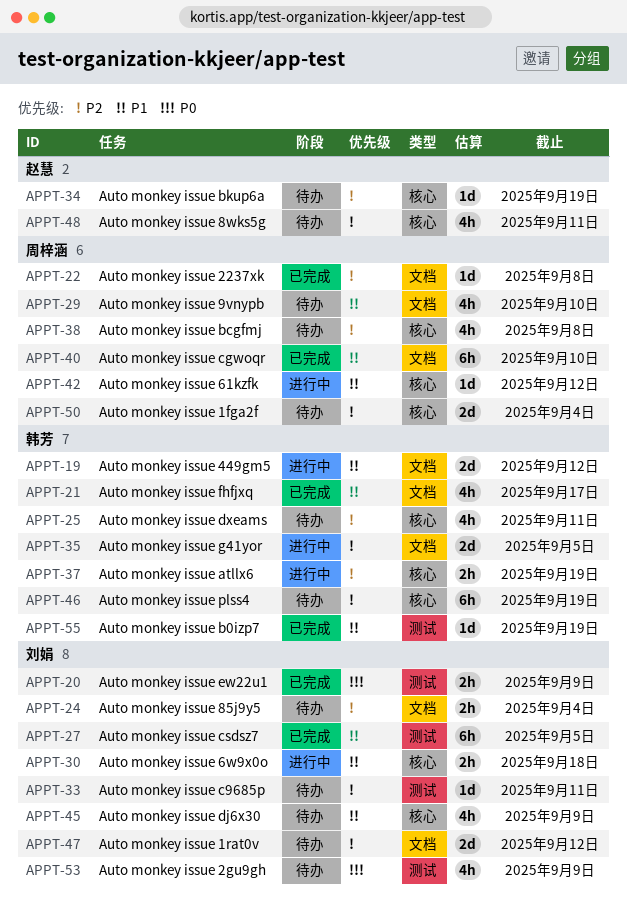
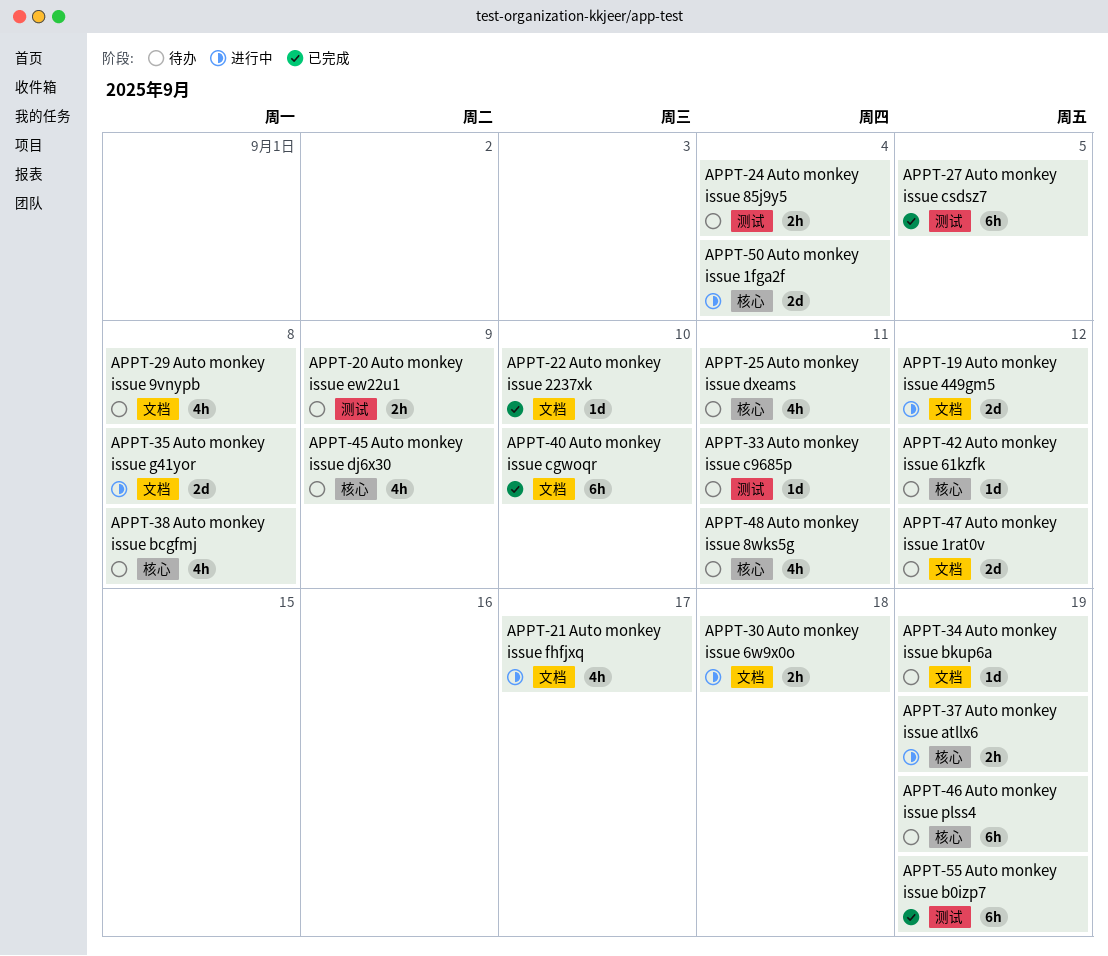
APPT-20, status: 已完成 -> 待办
APPT-21, status: 已完成 -> 进行中
APPT-22, due: Sep 8 -> Sep 10
APPT-24, label: 文档 -> 测试
APPT-29, due: Sep 10 -> Sep 8
APPT-30, label: 核心 -> 文档
APPT-34, label: 核心 -> 文档
APPT-35, due: Sep 5 -> Sep 8
APPT-42, status: 进行中 -> 待办
APPT-50, status: 待办 -> 进行中
APPT-53: present -> none
APPT-55, estimate: 1d -> 6h

